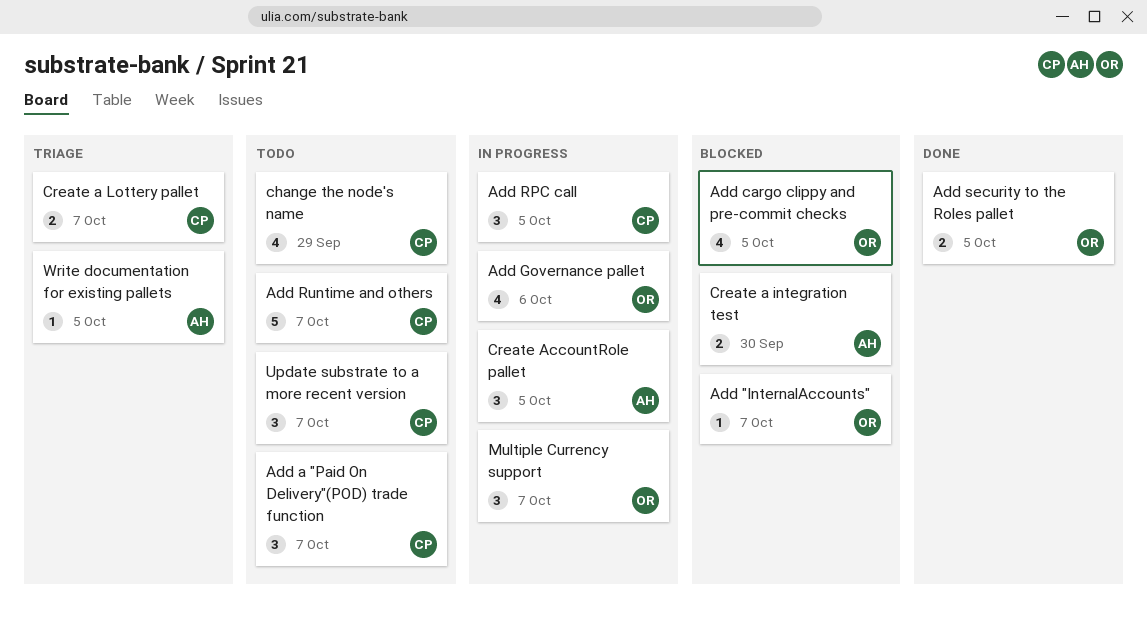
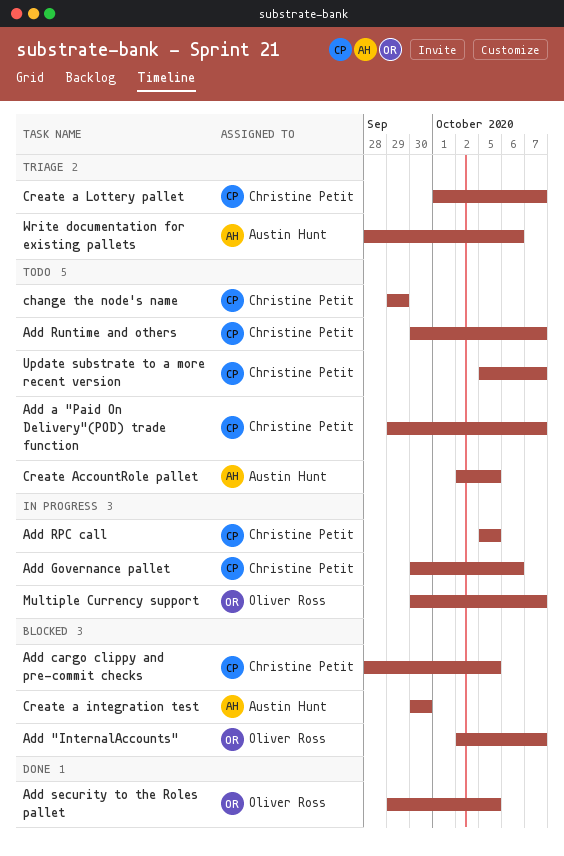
Add cargo clippy and pre-commit checks, owner: Oliver Ross -> Christine Petit
Add Governance pallet, owner: Oliver Ross -> Christine Petit
Create AccountRole pallet, status: In progress -> Todo
Write documentation for existing pallets, due: Oct 5 -> Oct 6

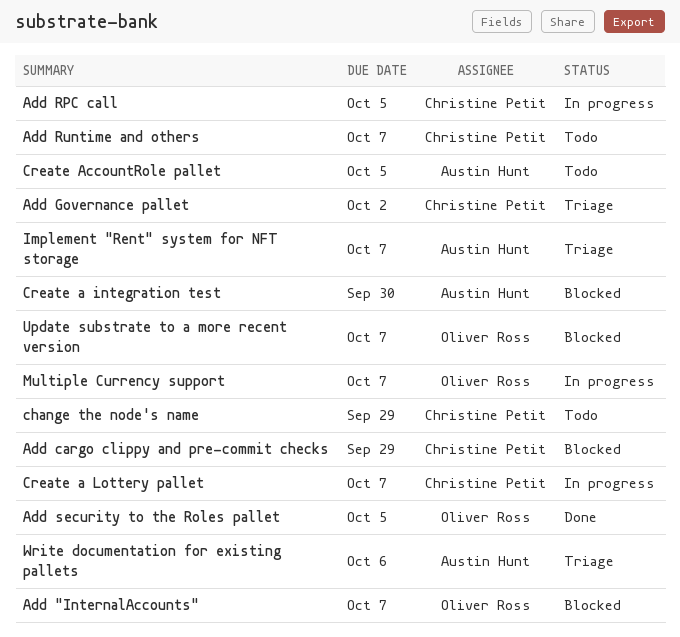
Add a "Paid On Delivery"(POD) trade function: present -> none
Add cargo clippy and pre-commit checks, due: Oct 5 -> Sep 29
Add Governance pallet, status: In progress -> Triage
Add Governance pallet, due: Oct 6 -> Oct 2
Create a Lottery pallet, status: Triage -> In progress
Implement "Rent" system for NFT storage: none -> present
Update substrate to a more recent version, status: Todo -> Blocked
Update substrate to a more recent version, owner: Christine Petit -> Oliver Ross

